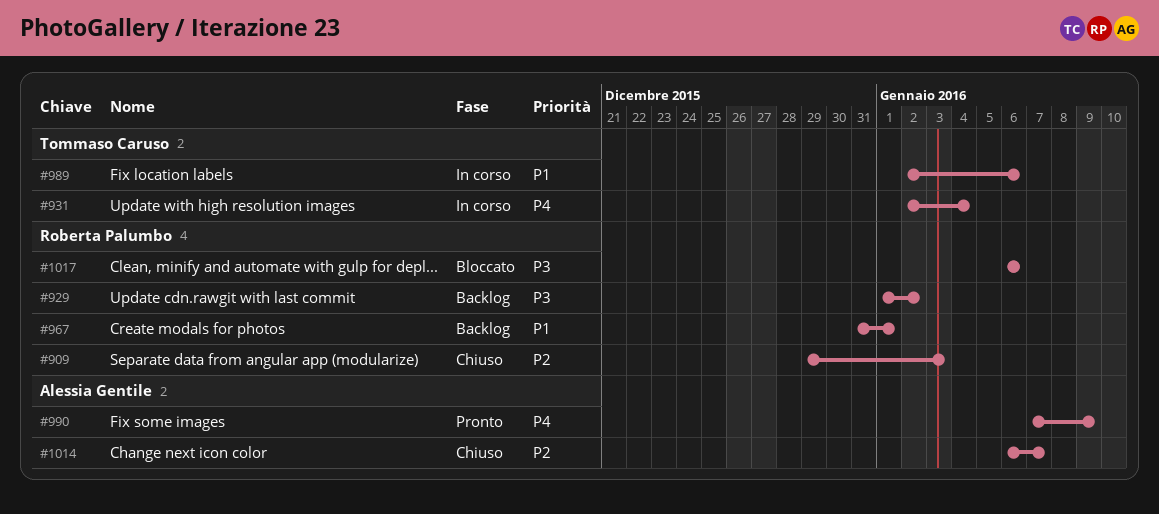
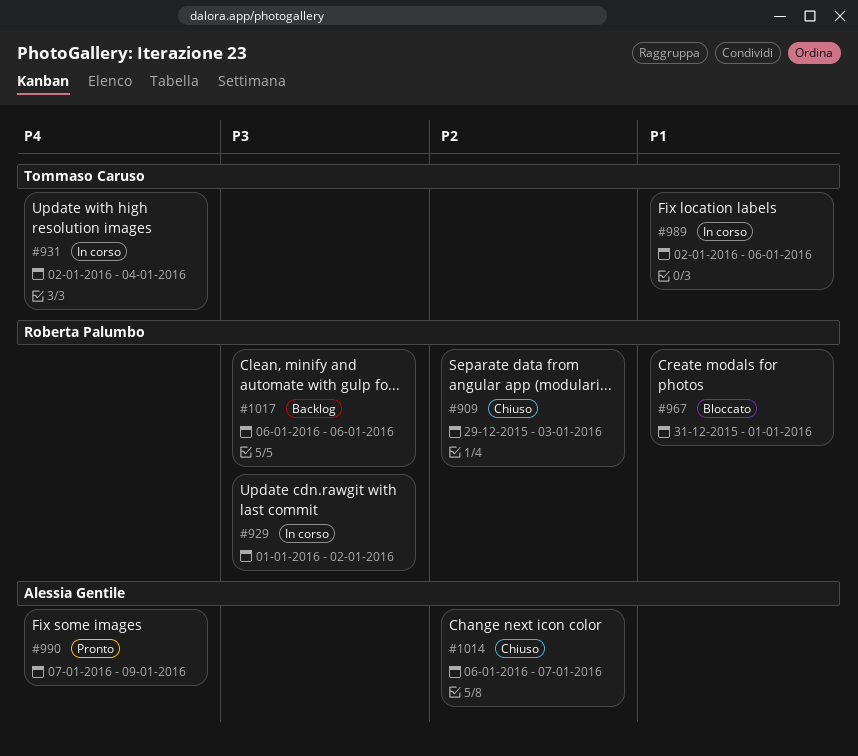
#929, status: Backlog -> In corso
#967, status: Backlog -> Bloccato
#1017, status: Bloccato -> Backlog

